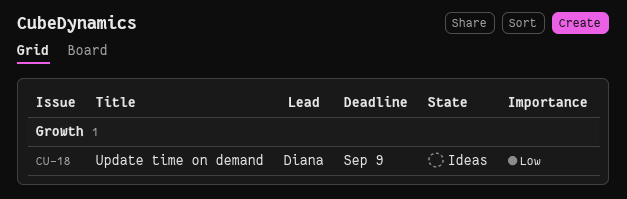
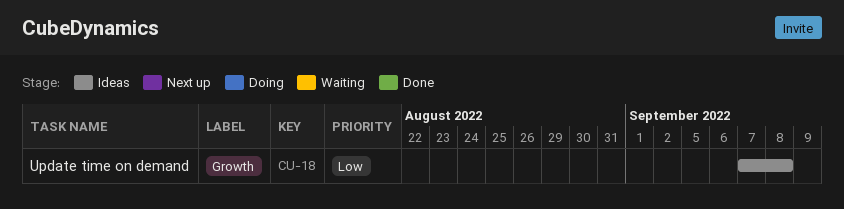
CU-18, due: Sep 9 -> Sep 8

